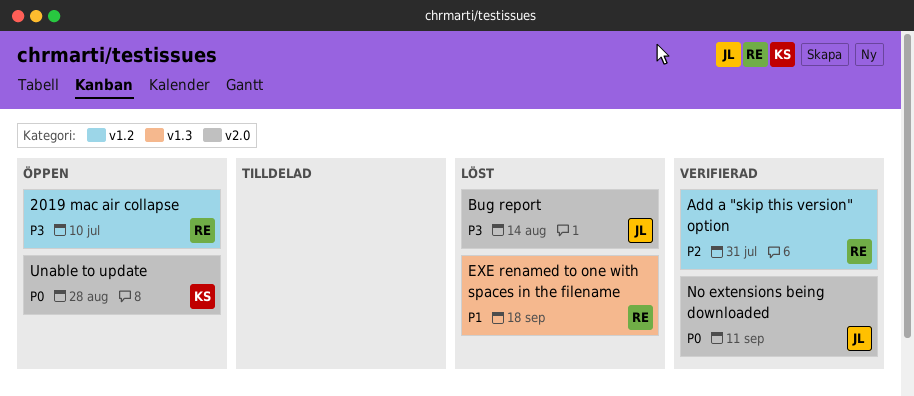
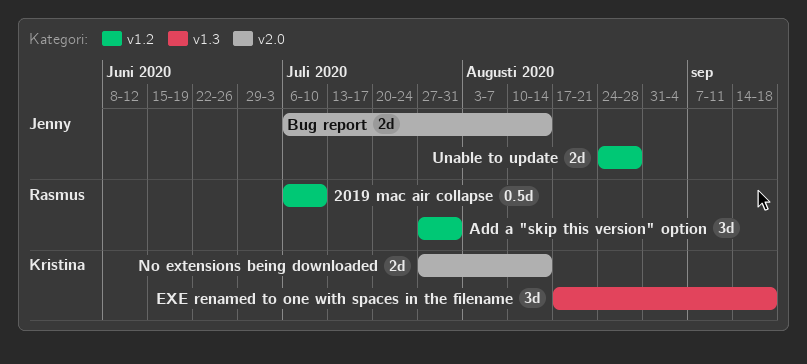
EXE renamed to one with spaces in the filename, owner: Rasmus -> Kristina
No extensions being downloaded, owner: Jenny -> Kristina
No extensions being downloaded, due: Sep 11 -> Aug 14
Unable to update, owner: Kristina -> Jenny
Unable to update, label: v2.0 -> v1.2

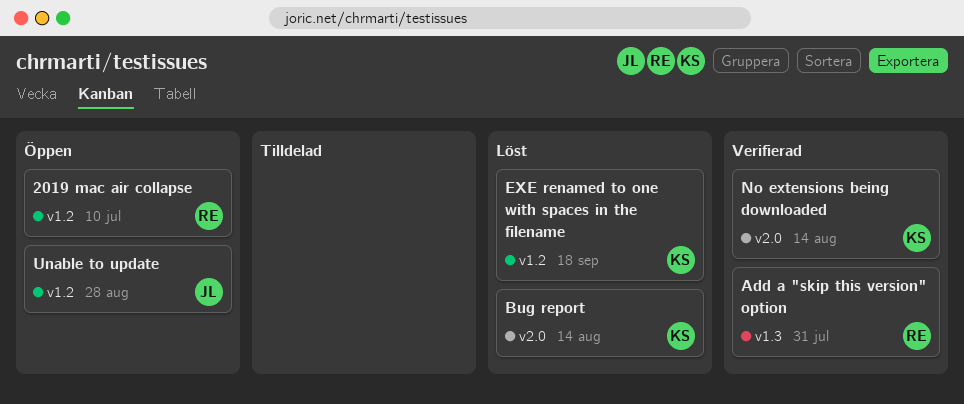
Add a "skip this version" option, label: v1.2 -> v1.3
Bug report, owner: Jenny -> Kristina
EXE renamed to one with spaces in the filename, label: v1.3 -> v1.2

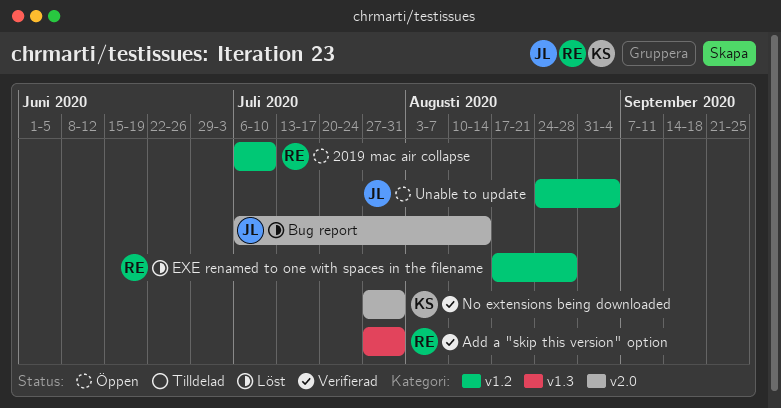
Bug report, owner: KS -> JL
EXE renamed to one with spaces in the filename, owner: KS -> RE
EXE renamed to one with spaces in the filename, due: Sep 18 -> Aug 28
No extensions being downloaded, due: Aug 14 -> Jul 31
Unable to update, due: Aug 28 -> Sep 4

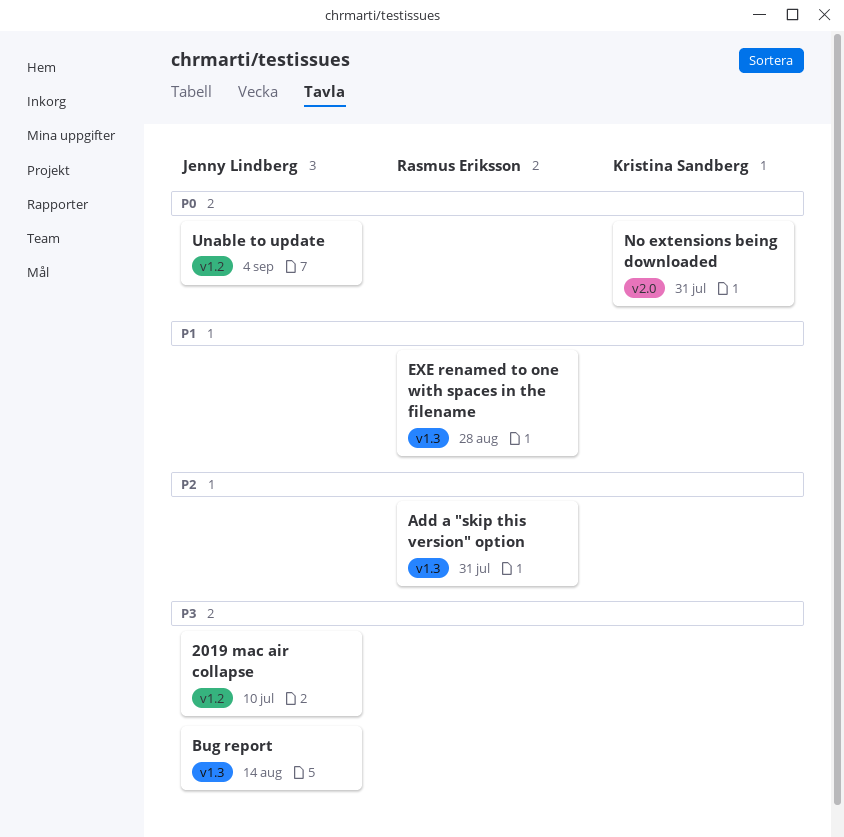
2019 mac air collapse, owner: Rasmus Eriksson -> Jenny Lindberg
Bug report, label: v2.0 -> v1.3
EXE renamed to one with spaces in the filename, label: v1.2 -> v1.3

